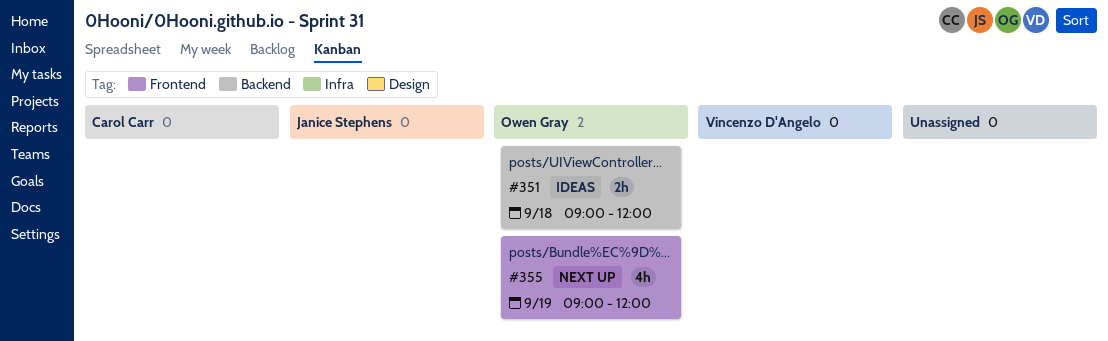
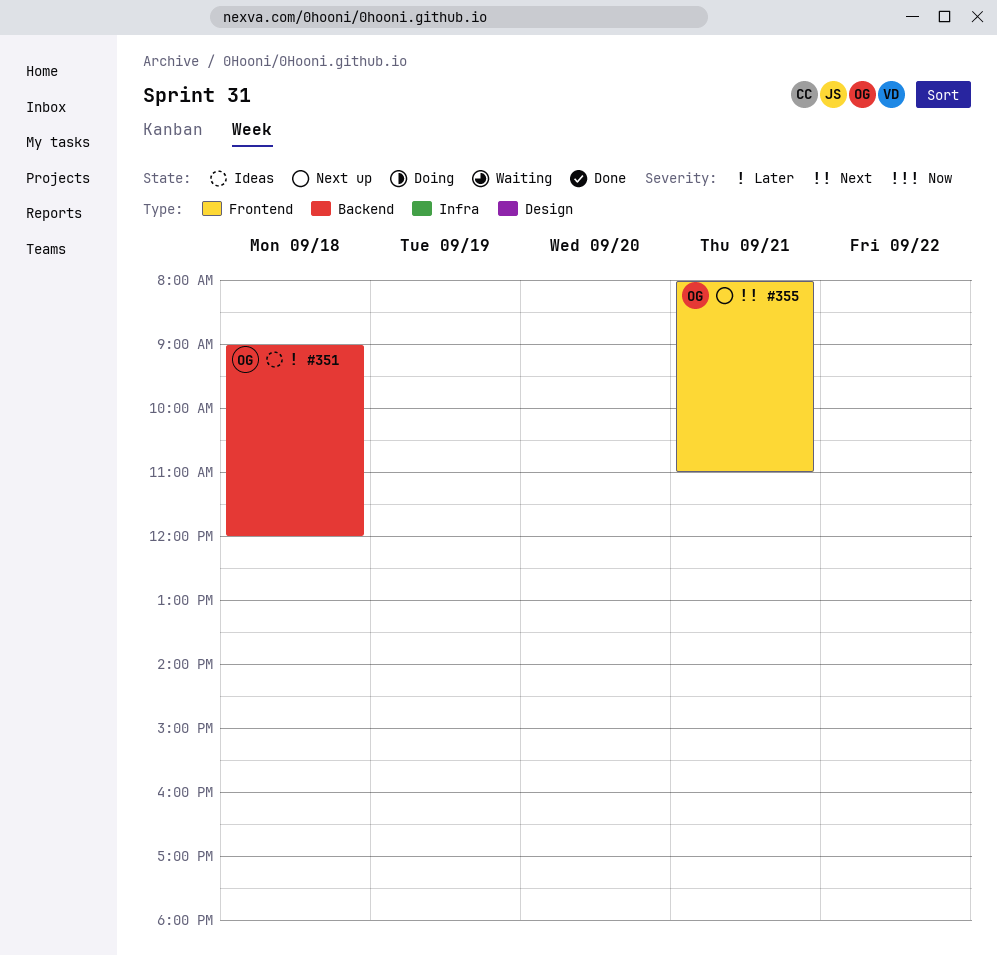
#355, day: Sep 19 -> Sep 21
#355, begins: 09:00 -> 08:00
#355, ends: 12:00 -> 11:00

